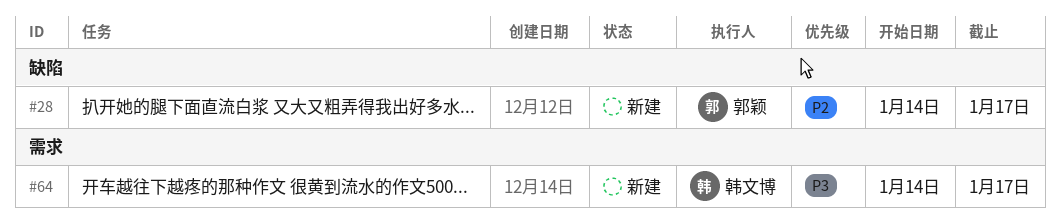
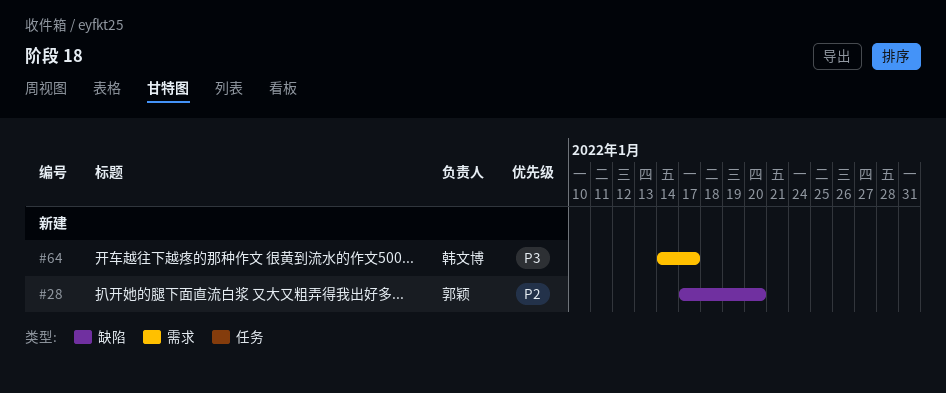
#28, start: Jan 14 -> Jan 17
#28, due: Jan 17 -> Jan 20

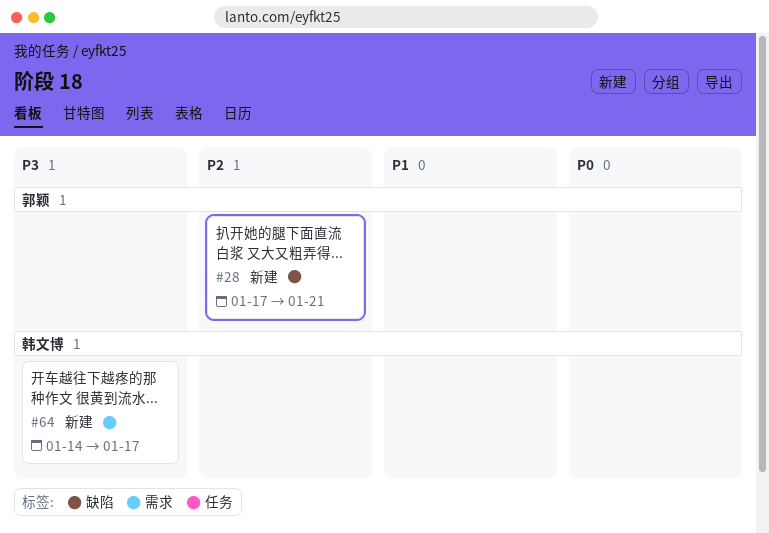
#28, due: Jan 20 -> Jan 21

